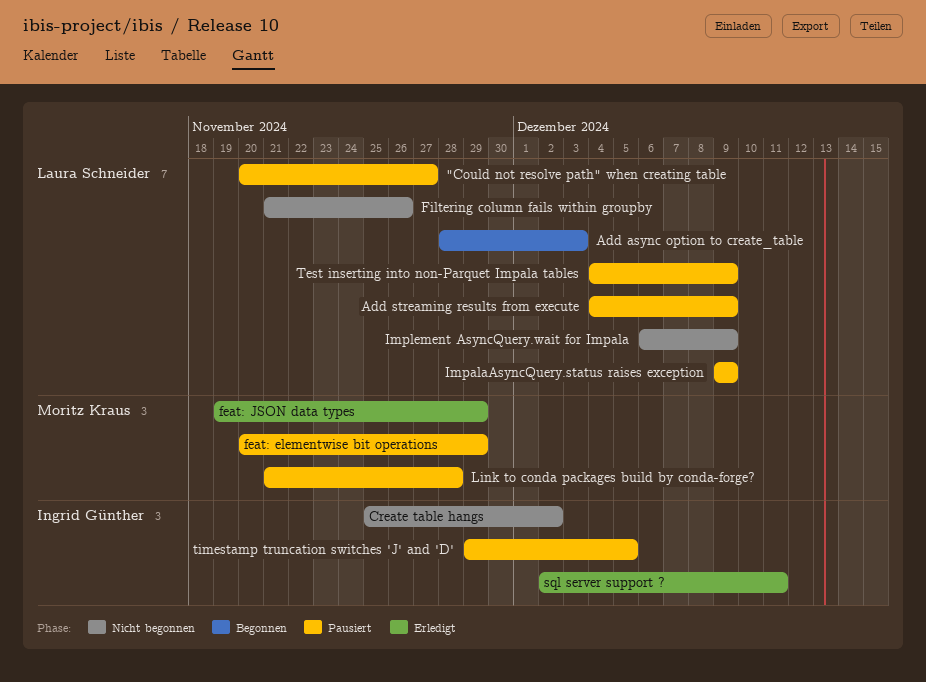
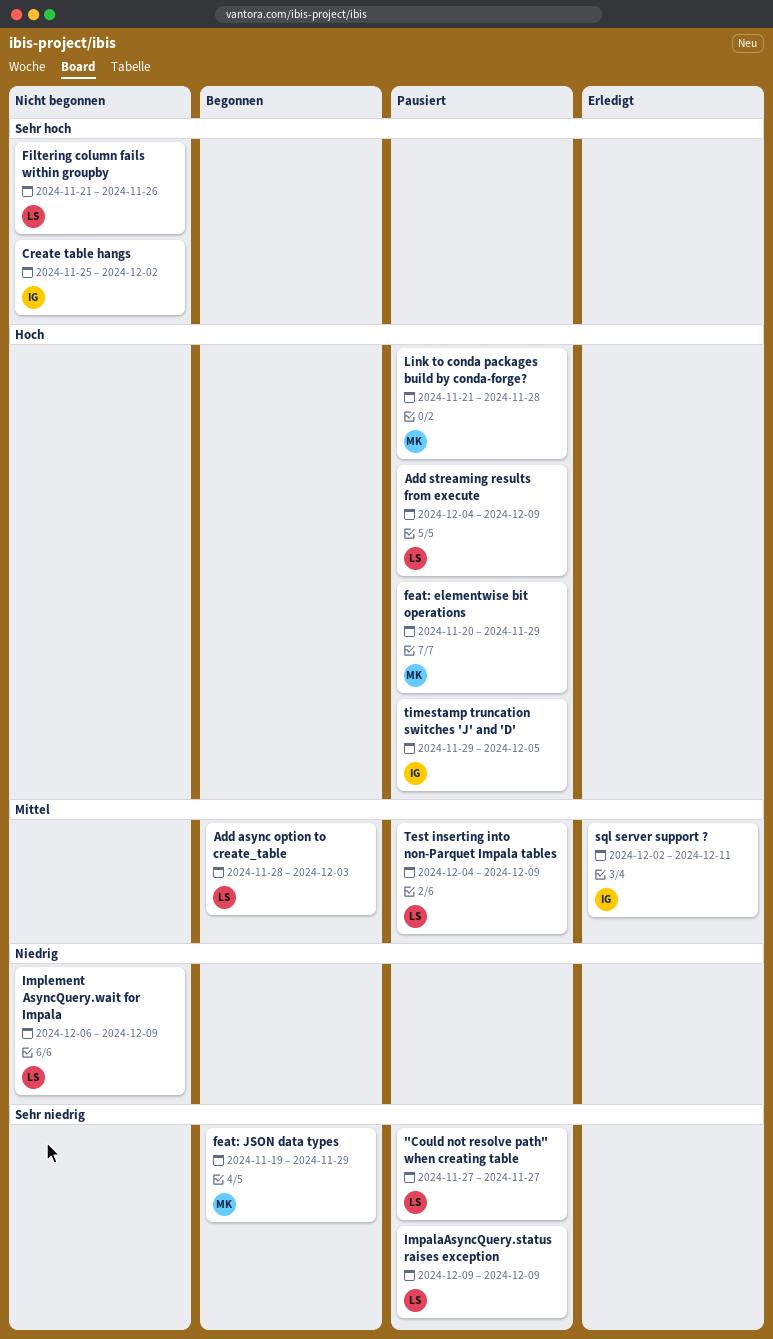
"Could not resolve path" when creating table, start: Nov 20 -> Nov 27
feat: JSON data types, status: Erledigt -> Begonnen

